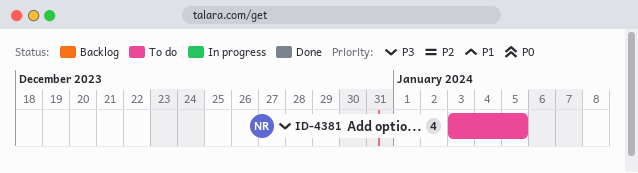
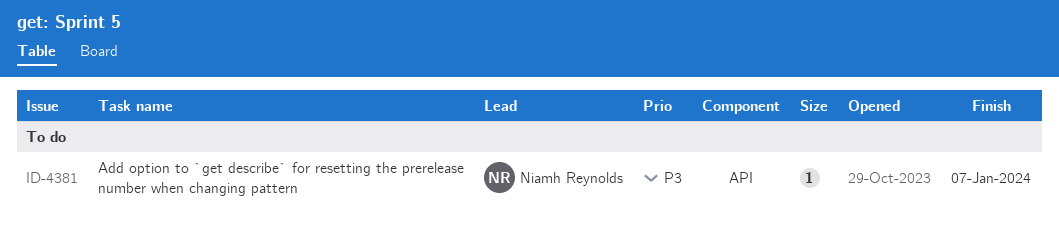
ID-4381, estimate: 4 -> 1
ID-4381, due: Jan 5 -> Jan 7

